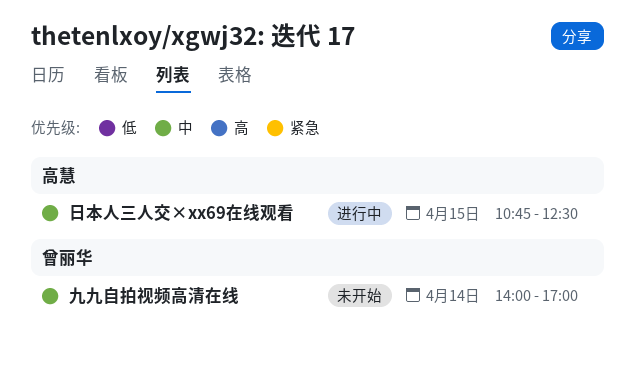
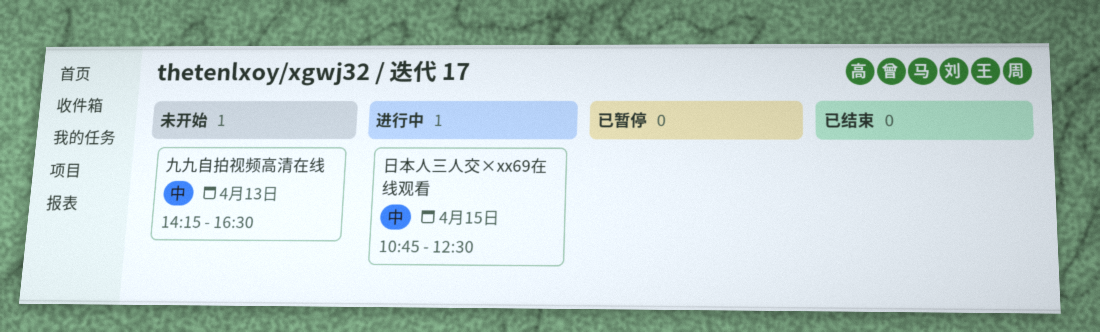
九九自拍视频高清在线, day: Apr 14 -> Apr 13
九九自拍视频高清在线, begins: 14:00 -> 14:15
九九自拍视频高清在线, ends: 17:00 -> 16:30

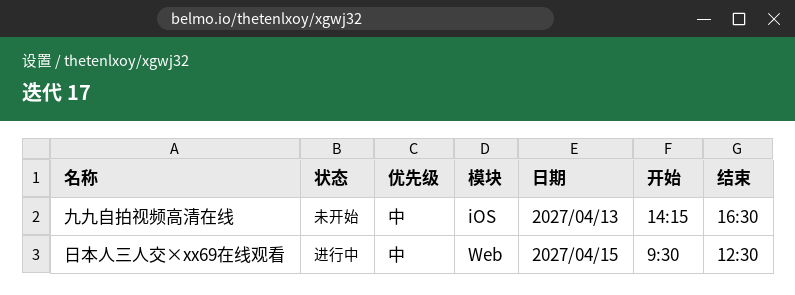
日本人三人交×xx69在线观看, begins: 10:45 -> 09:30

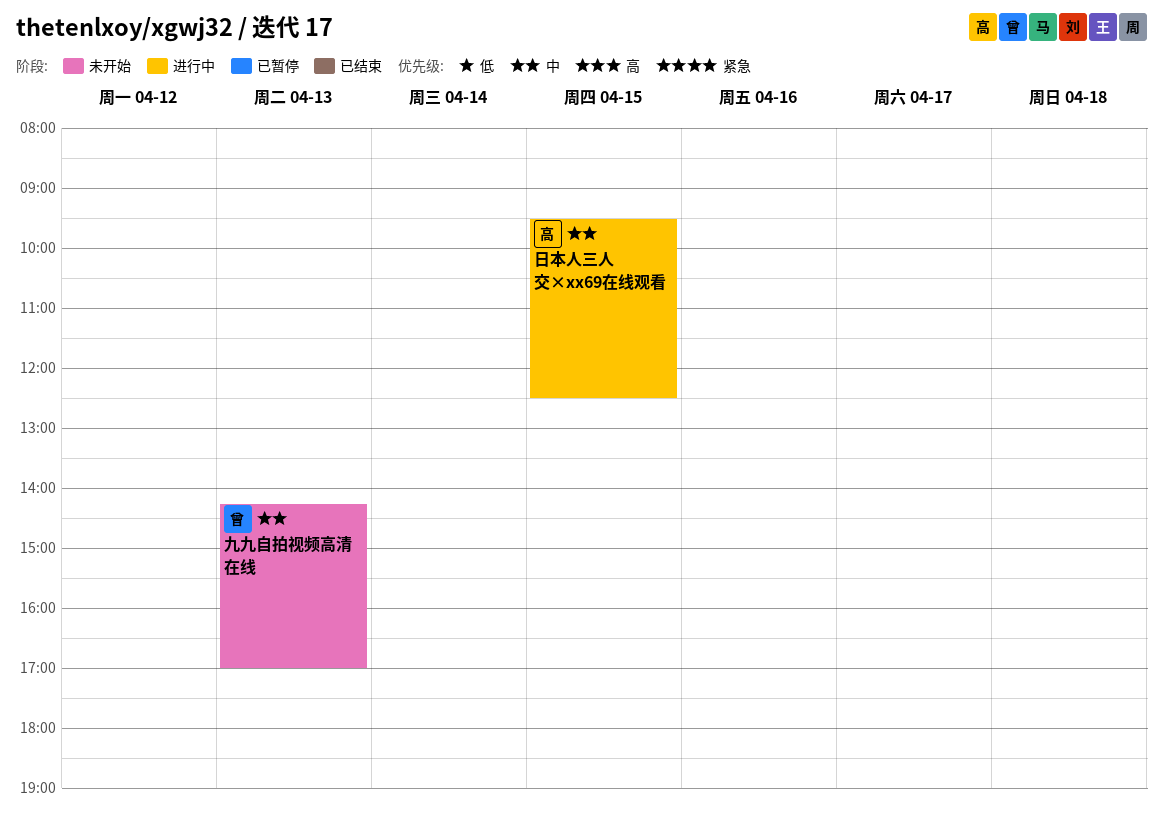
九九自拍视频高清在线, ends: 16:30 -> 17:00

